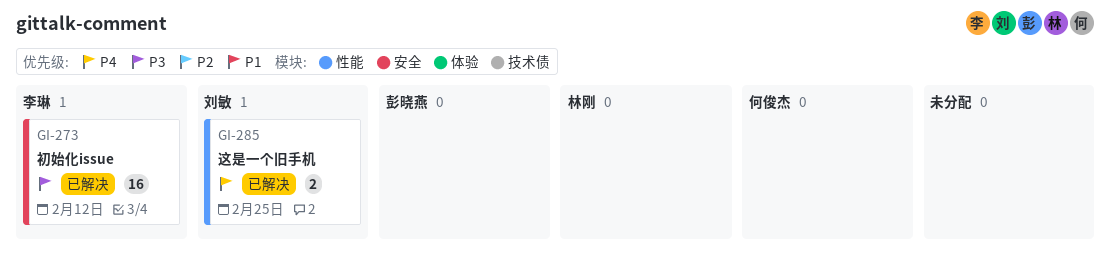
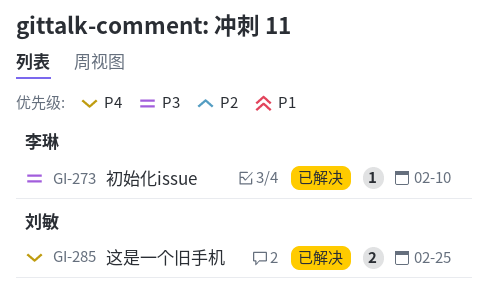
GI-273, estimate: 16 -> 1
GI-273, due: Feb 12 -> Feb 10

